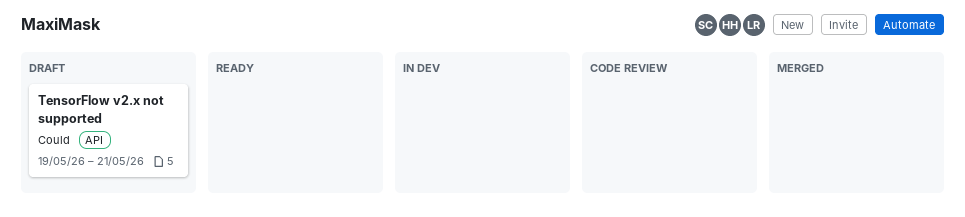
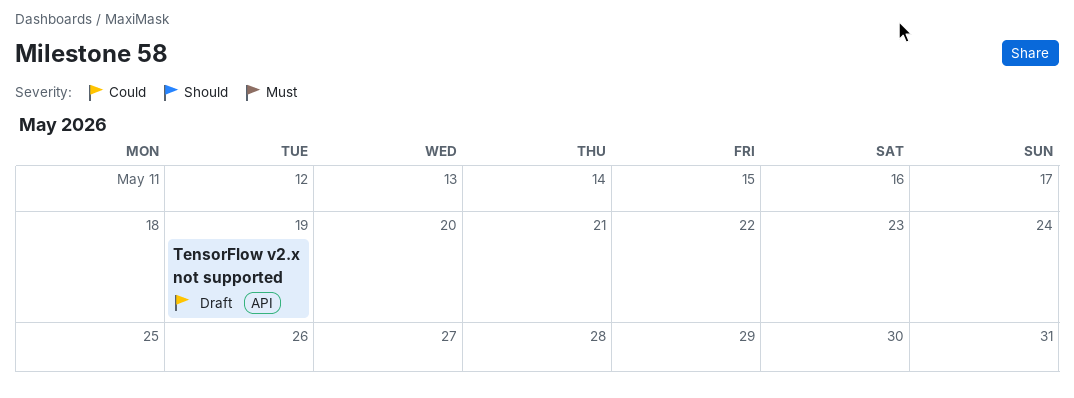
TensorFlow v2.x not supported, due: May 21 -> May 19

